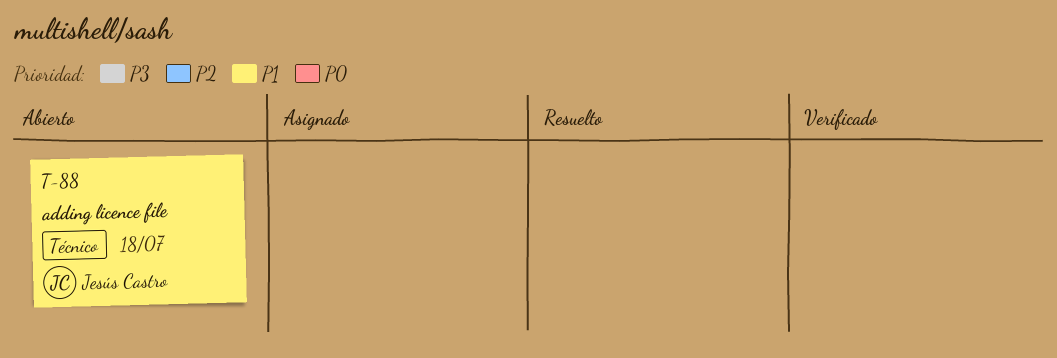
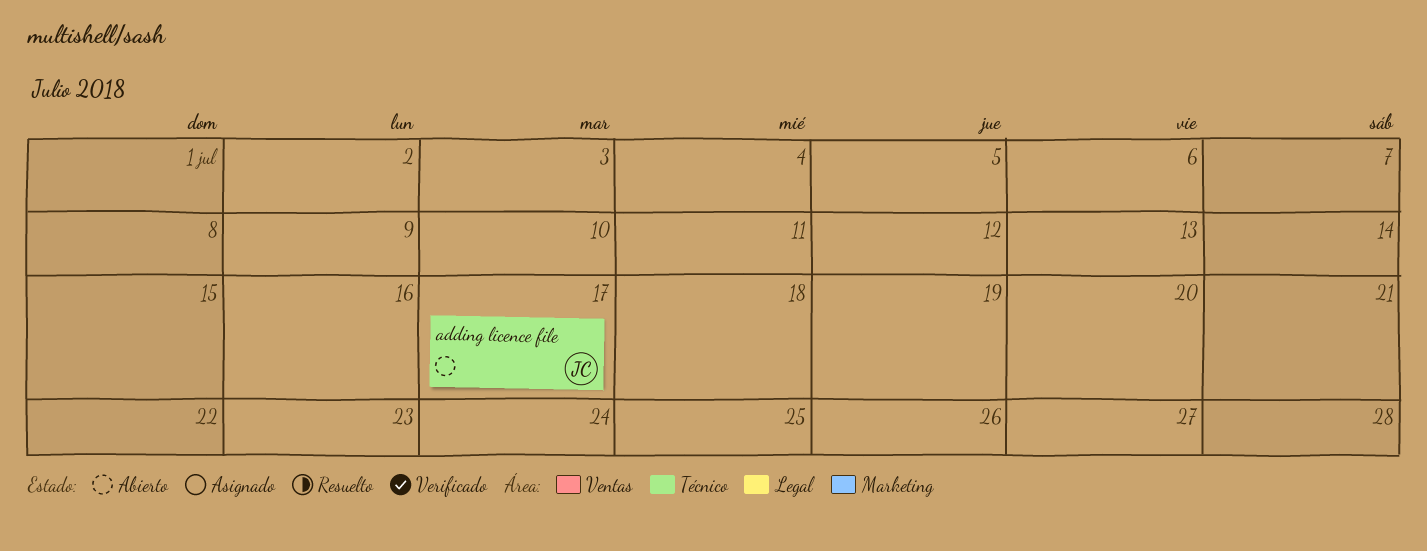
adding licence file, due: Jul 18 -> Jul 17

